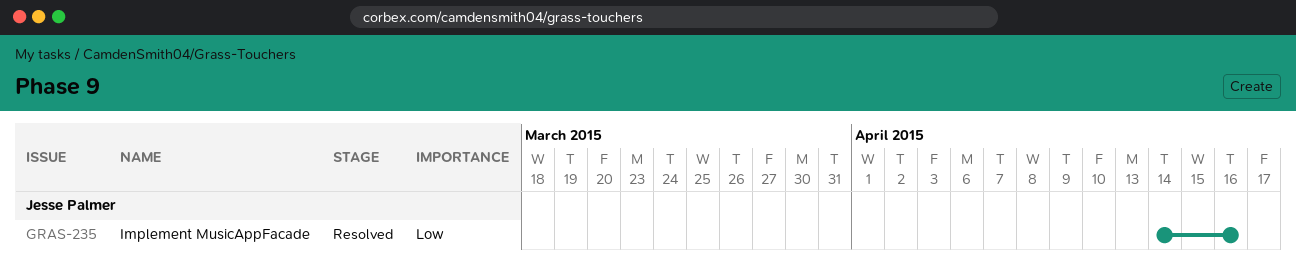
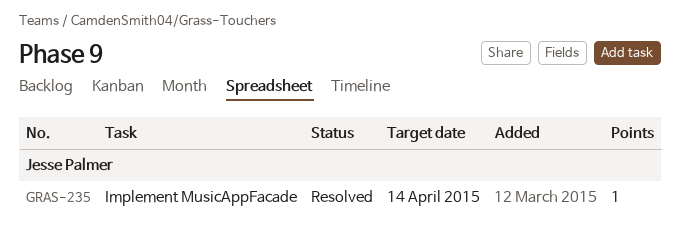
GRAS-235, due: Apr 16 -> Apr 14

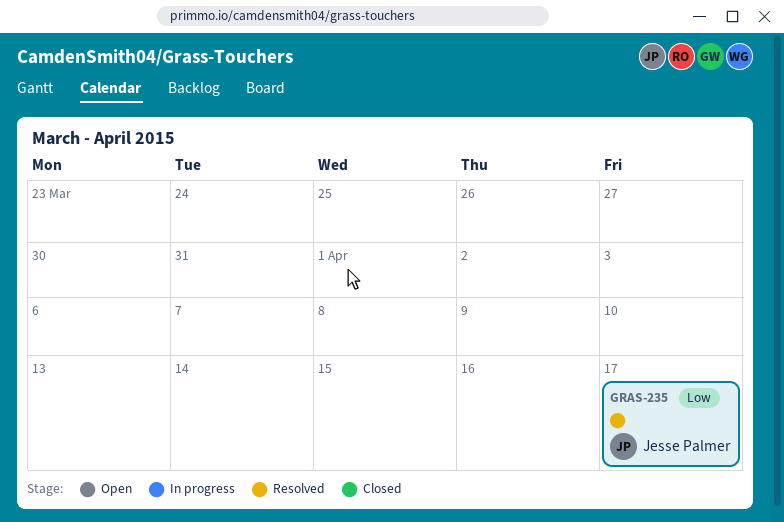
GRAS-235, due: Apr 14 -> Apr 17

